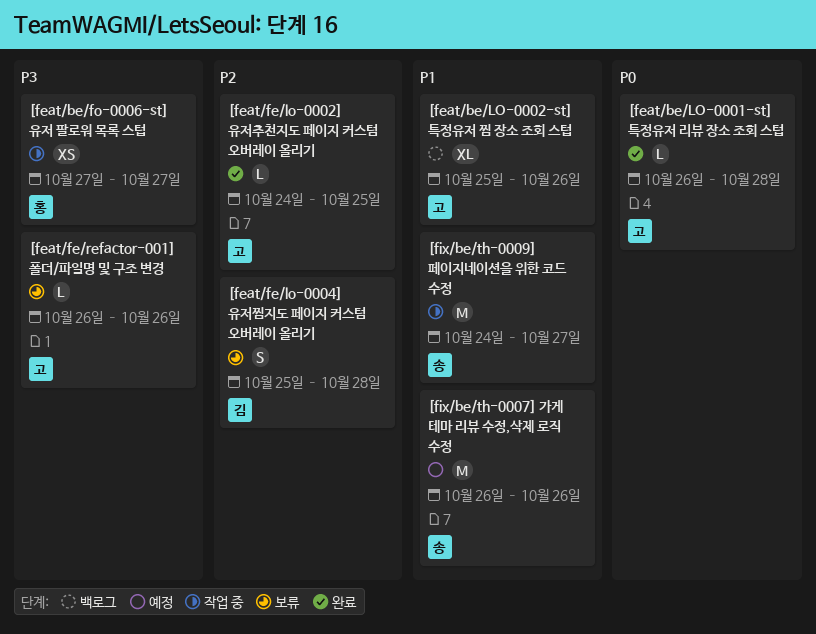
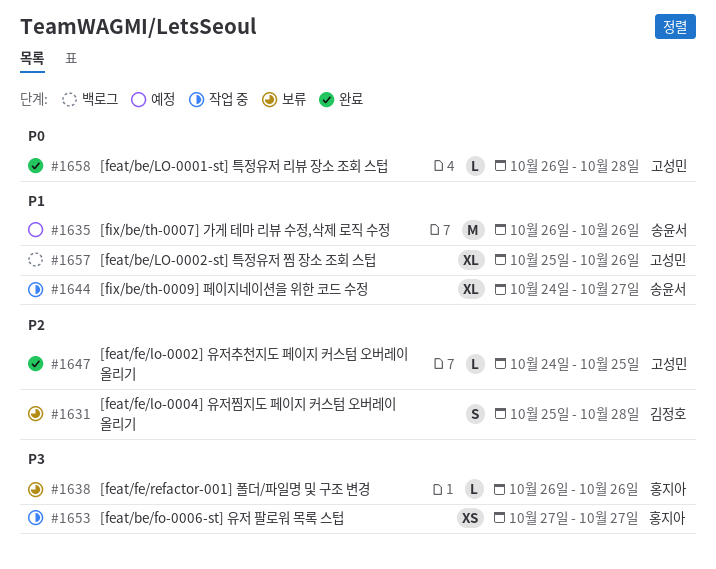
[feat/fe/refactor-001] 폴더/파일명 및 구조 변경, owner: 고성민 -> 홍지아
[fix/be/th-0009] 페이지네이션을 위한 코드 수정, estimate: M -> XL

